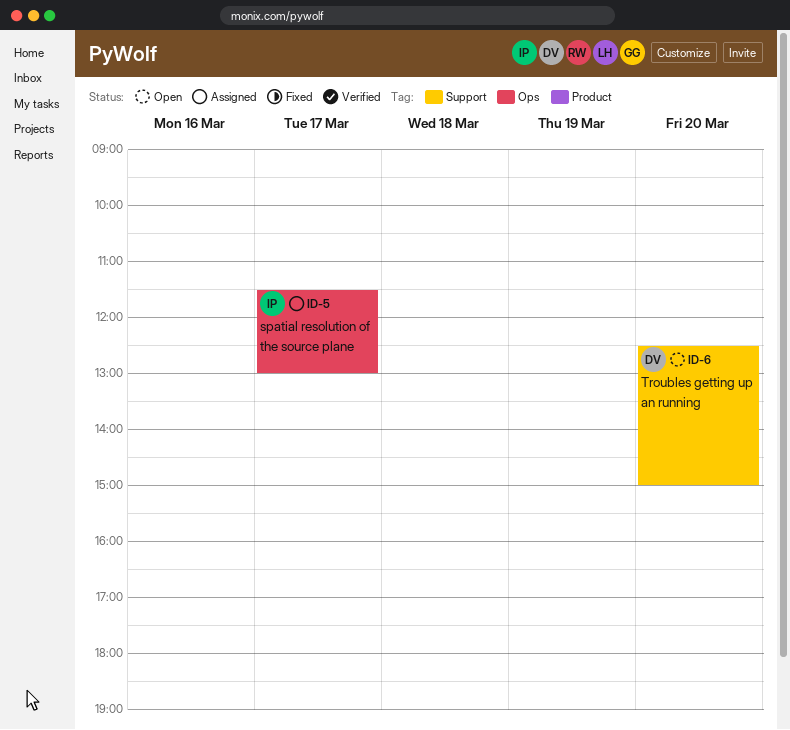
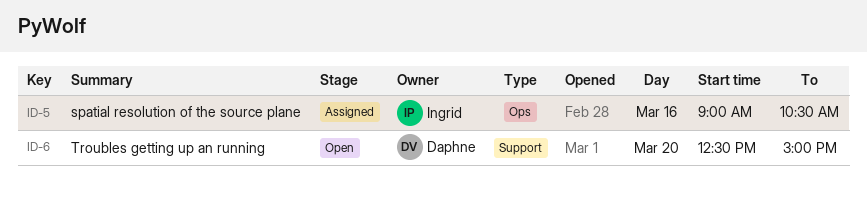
ID-5, day: Mar 17 -> Mar 16
ID-5, begins: 11:30 -> 09:00
ID-5, ends: 13:00 -> 10:30

